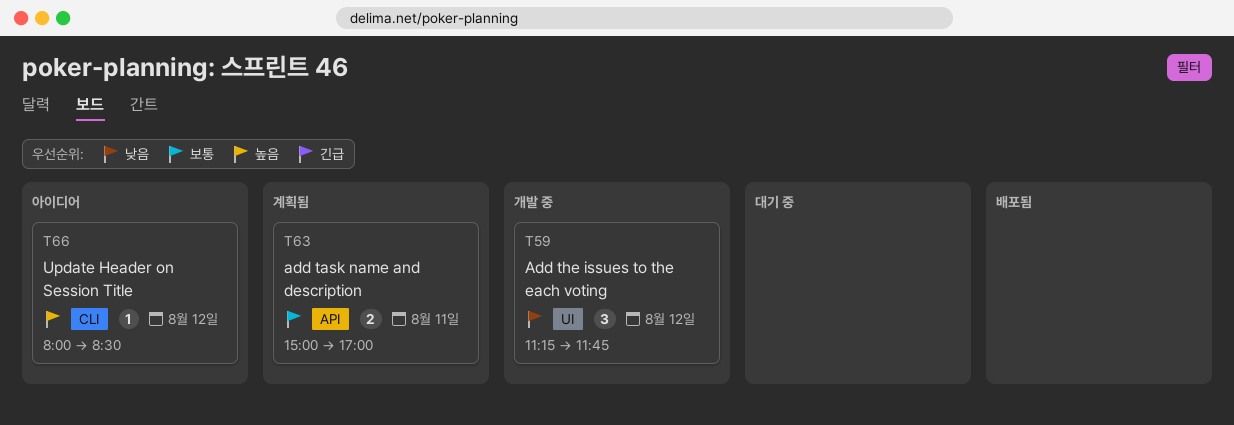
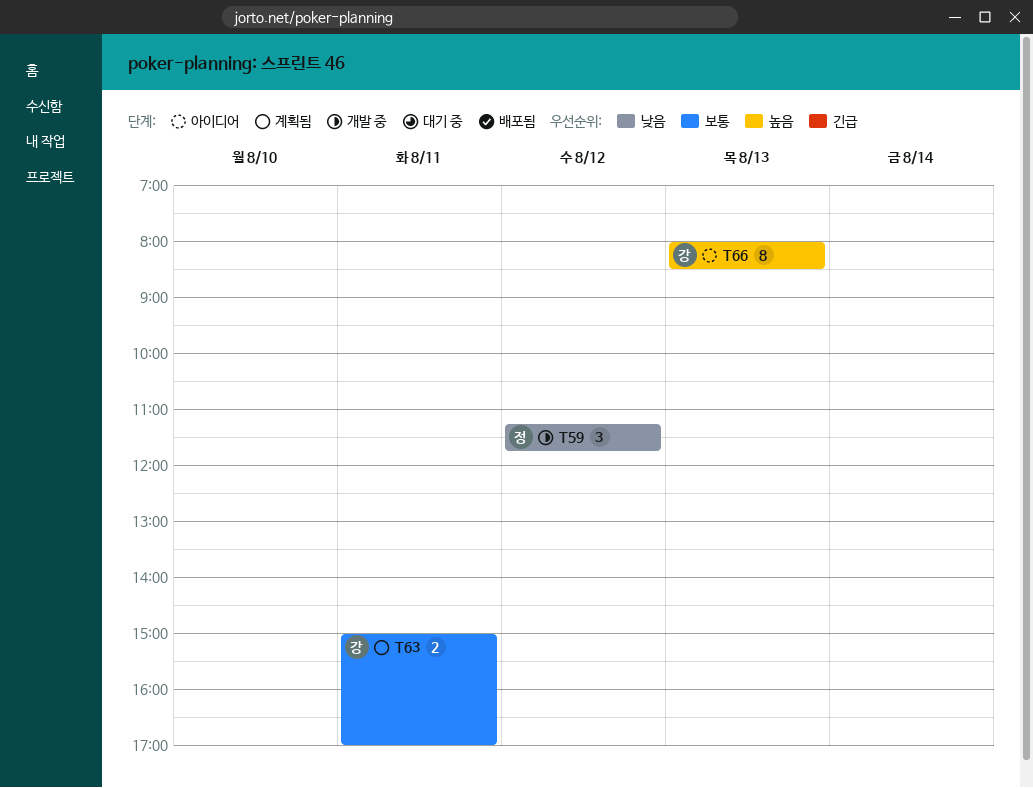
T66, estimate: 1 -> 8
T66, day: Aug 12 -> Aug 13

